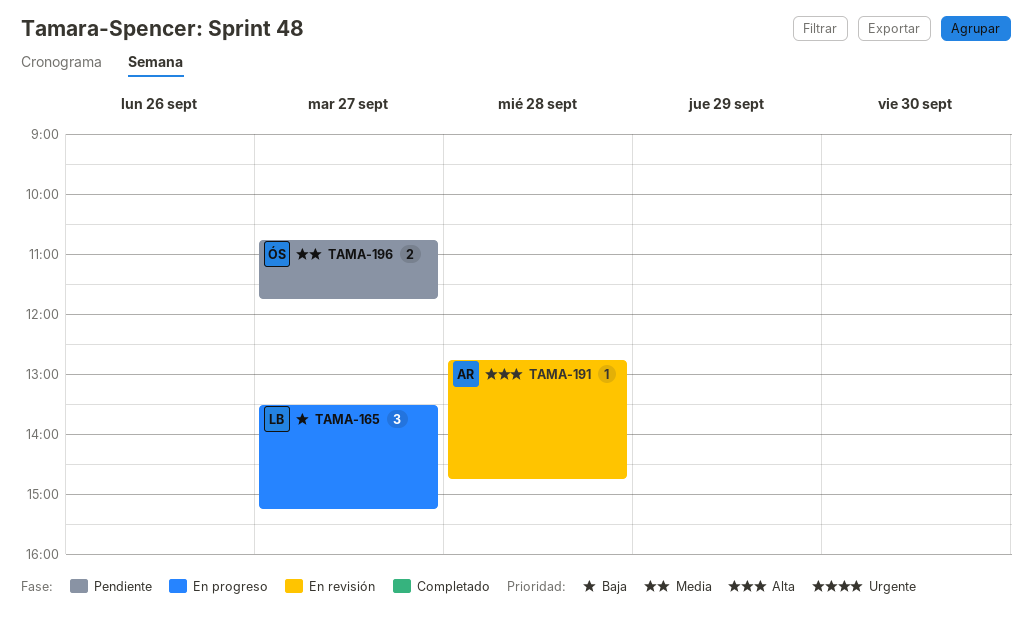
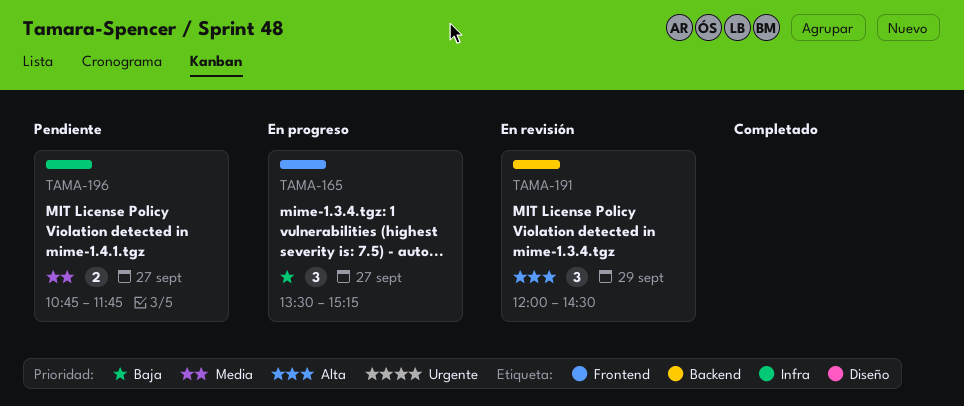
TAMA-191, estimate: 1 -> 3
TAMA-191, day: Sep 28 -> Sep 29
TAMA-191, begins: 12:45 -> 12:00
TAMA-191, ends: 14:45 -> 14:30

